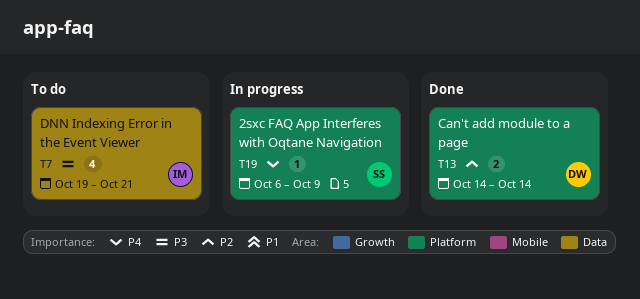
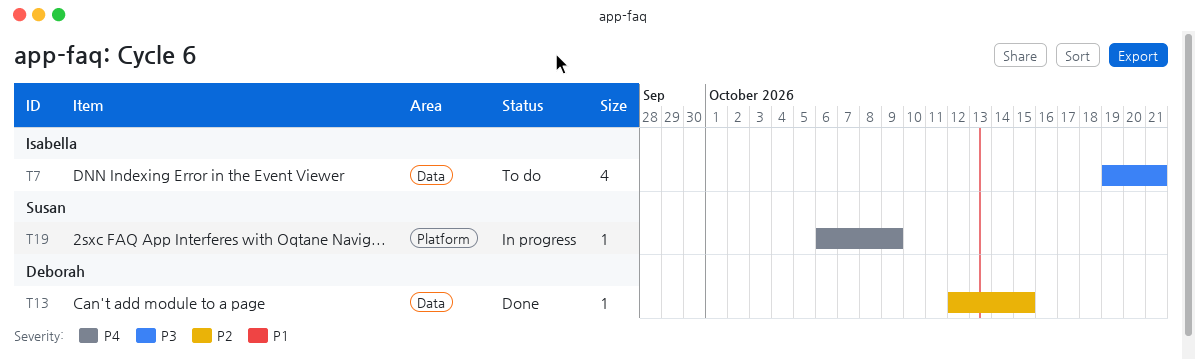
T13, label: Platform -> Data
T13, estimate: 2 -> 1
T13, start: Oct 14 -> Oct 12
T13, due: Oct 14 -> Oct 15

